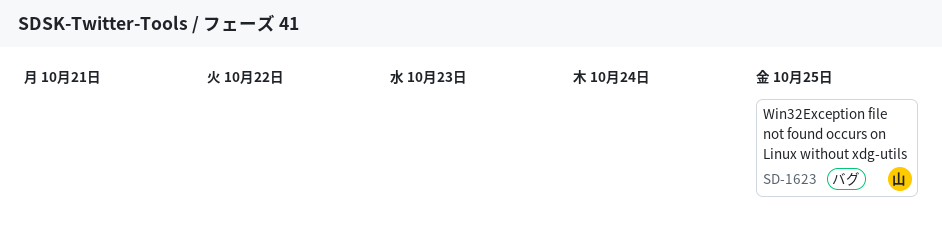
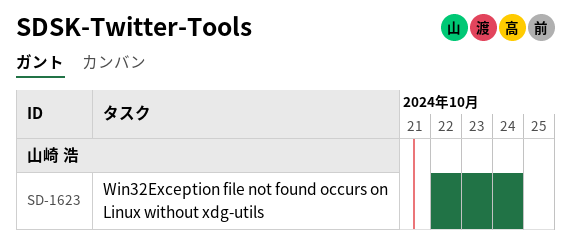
SD-1623, due: Oct 25 -> Oct 24

